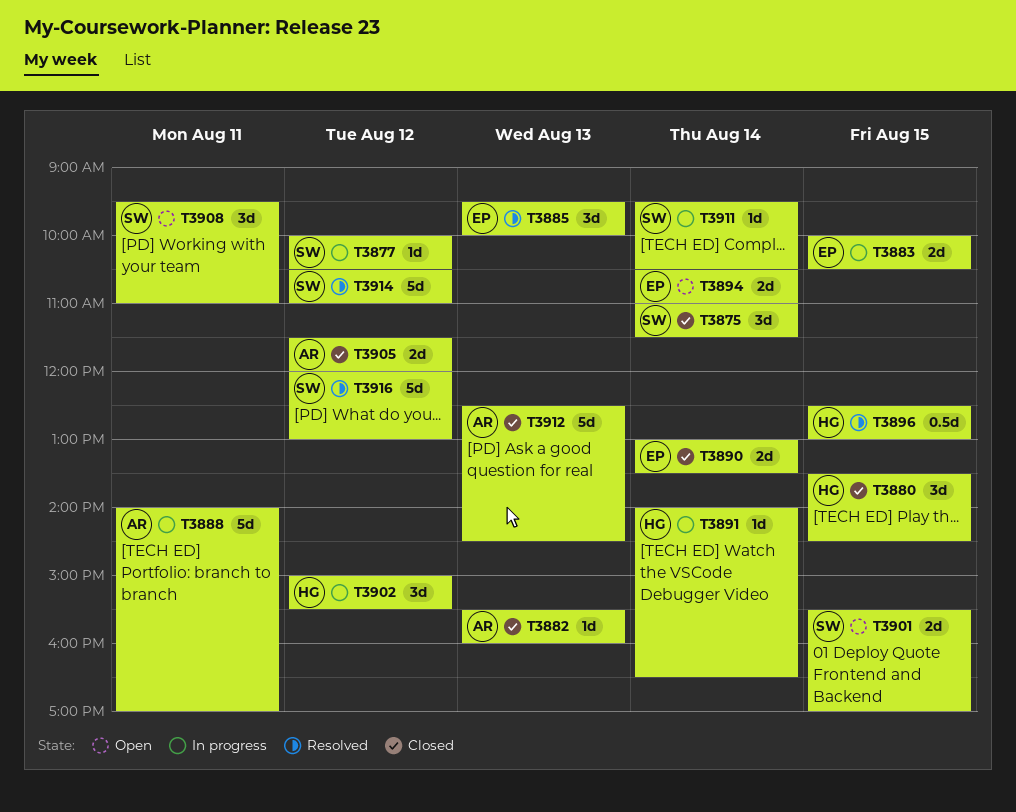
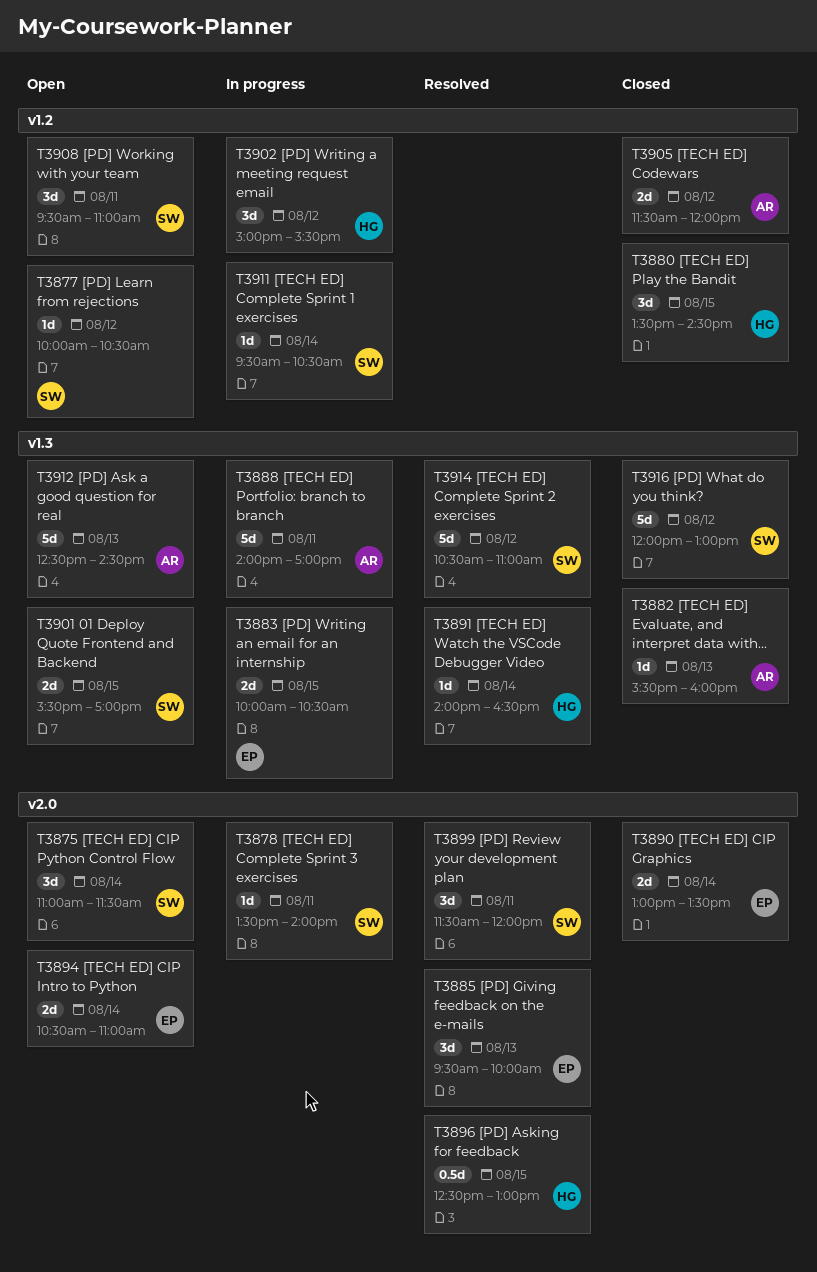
T3875, status: Closed -> Open
T3877, status: In progress -> Open
T3878: none -> present
T3891, status: In progress -> Resolved
T3899: none -> present
T3912, status: Closed -> Open
T3916, status: Resolved -> Closed

